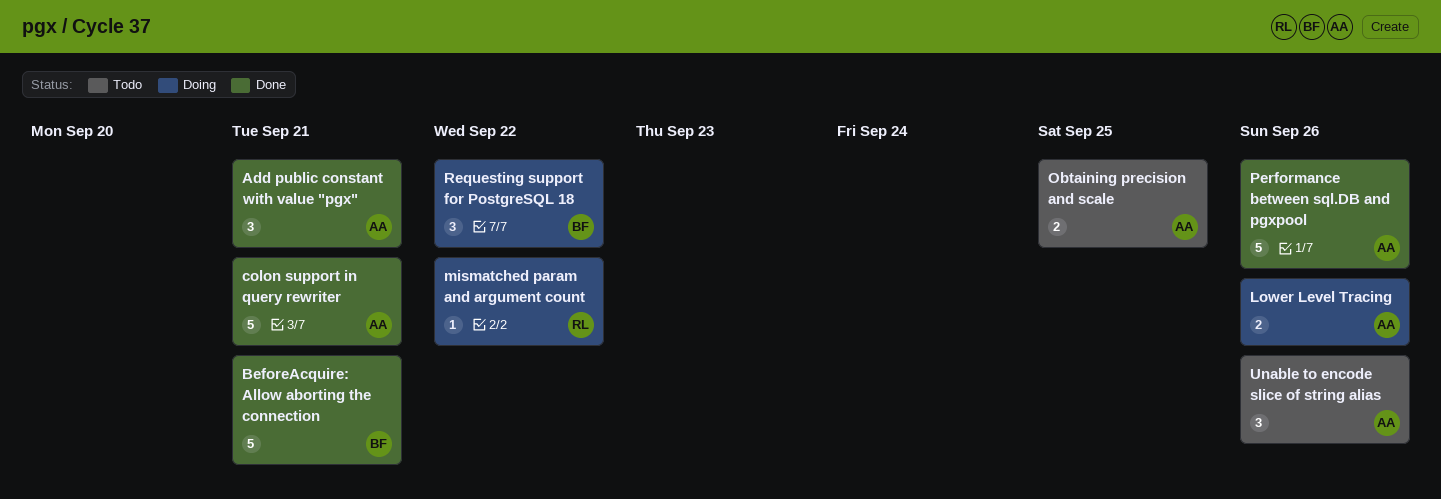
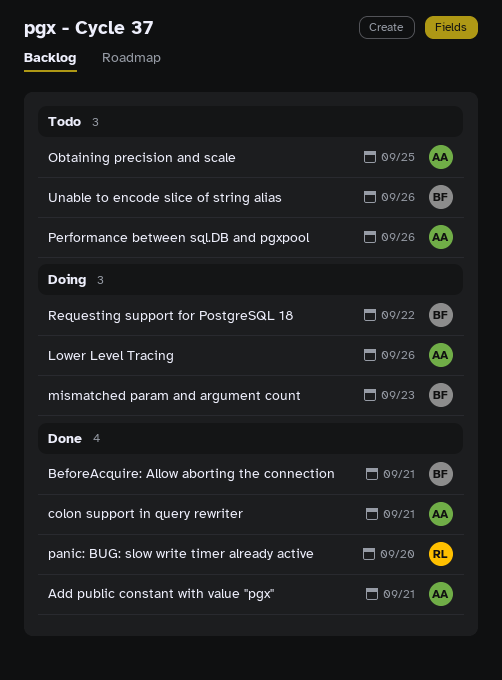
mismatched param and argument count, owner: RL -> BF
mismatched param and argument count, due: Sep 22 -> Sep 23
panic: BUG: slow write timer already active: none -> present
Performance between sql.DB and pgxpool, status: Done -> Todo
Unable to encode slice of string alias, owner: AA -> BF

